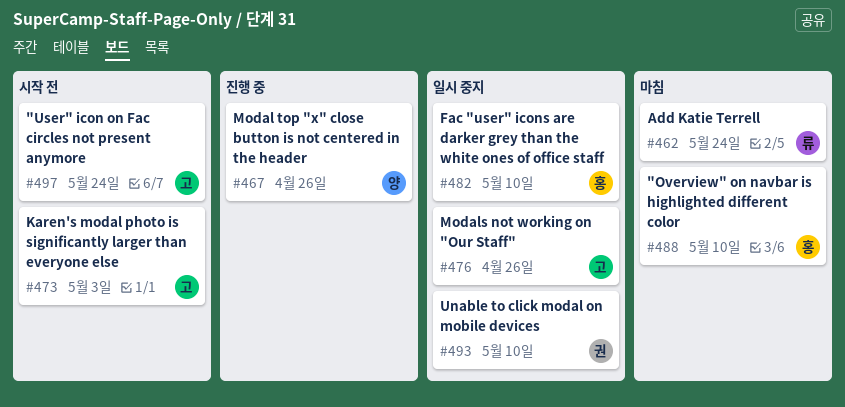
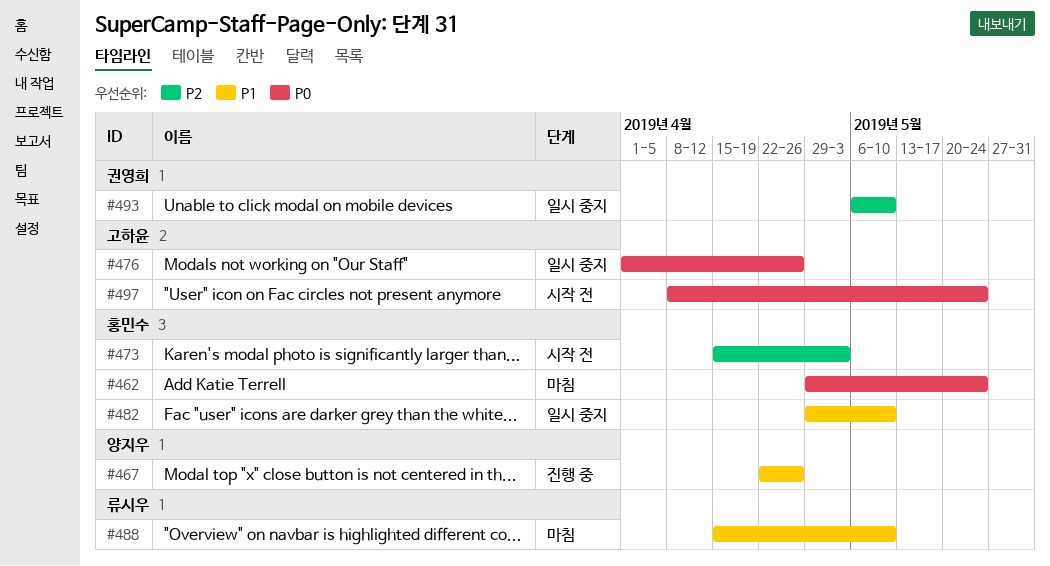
#462, owner: 류시우 -> 홍민수
#473, owner: 고하윤 -> 홍민수
#488, owner: 홍민수 -> 류시우

